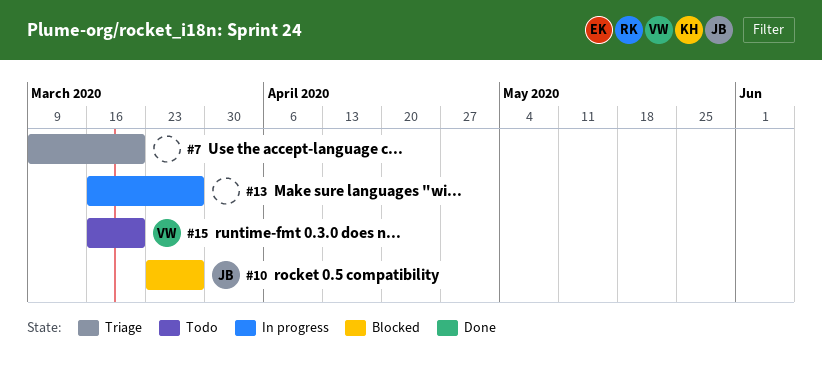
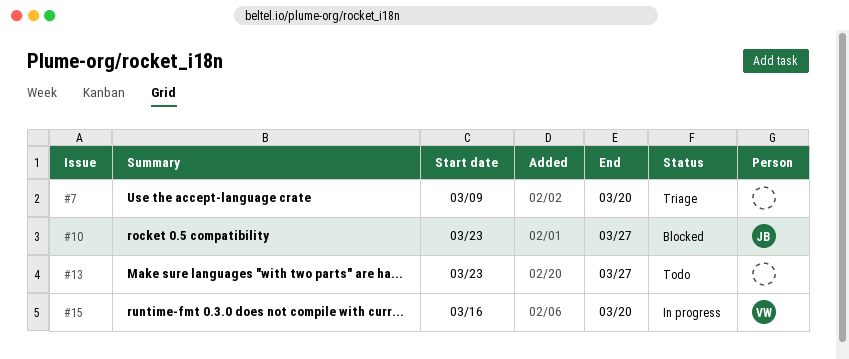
#13, status: In progress -> Todo
#13, start: Mar 16 -> Mar 23
#15, status: Todo -> In progress

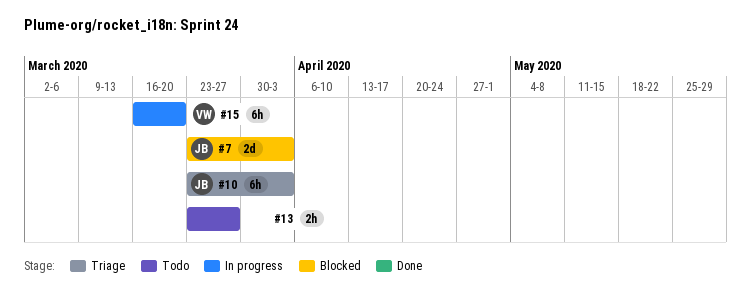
#7, status: Triage -> Blocked
#7, owner: none -> JB
#7, start: Mar 9 -> Mar 23
#7, due: Mar 20 -> Apr 3
#10, status: Blocked -> Triage
#10, due: Mar 27 -> Apr 3

